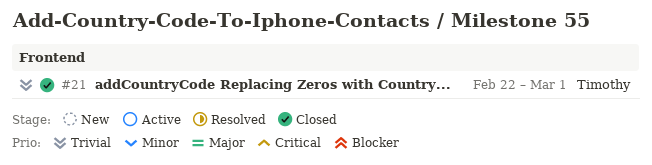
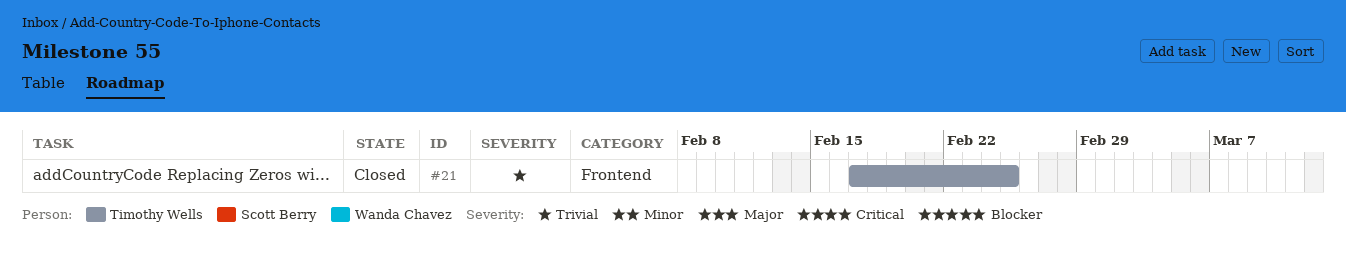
#21, start: Feb 22 -> Feb 17
#21, due: Mar 1 -> Feb 25

